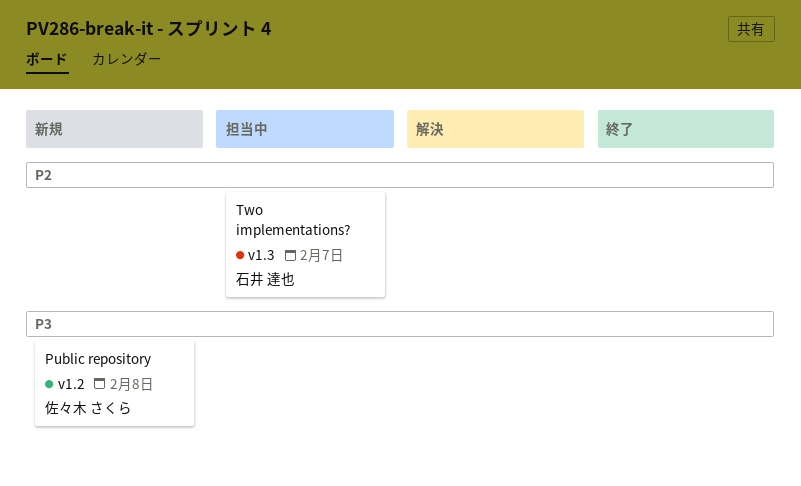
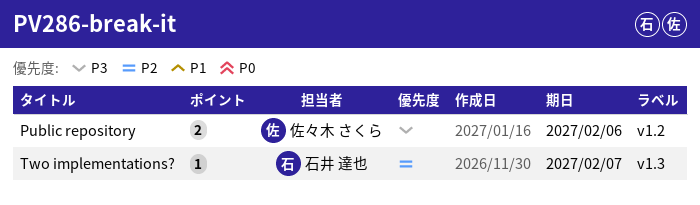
Public repository, due: Feb 8 -> Feb 6

